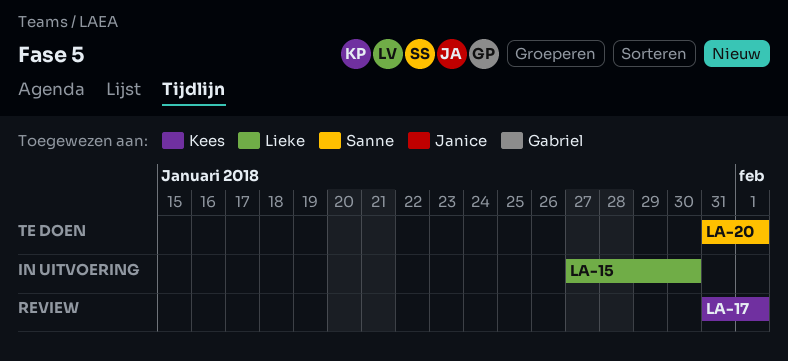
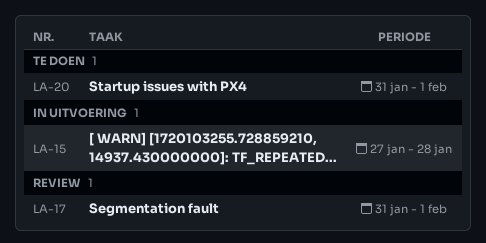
LA-15, due: Jan 30 -> Jan 28

